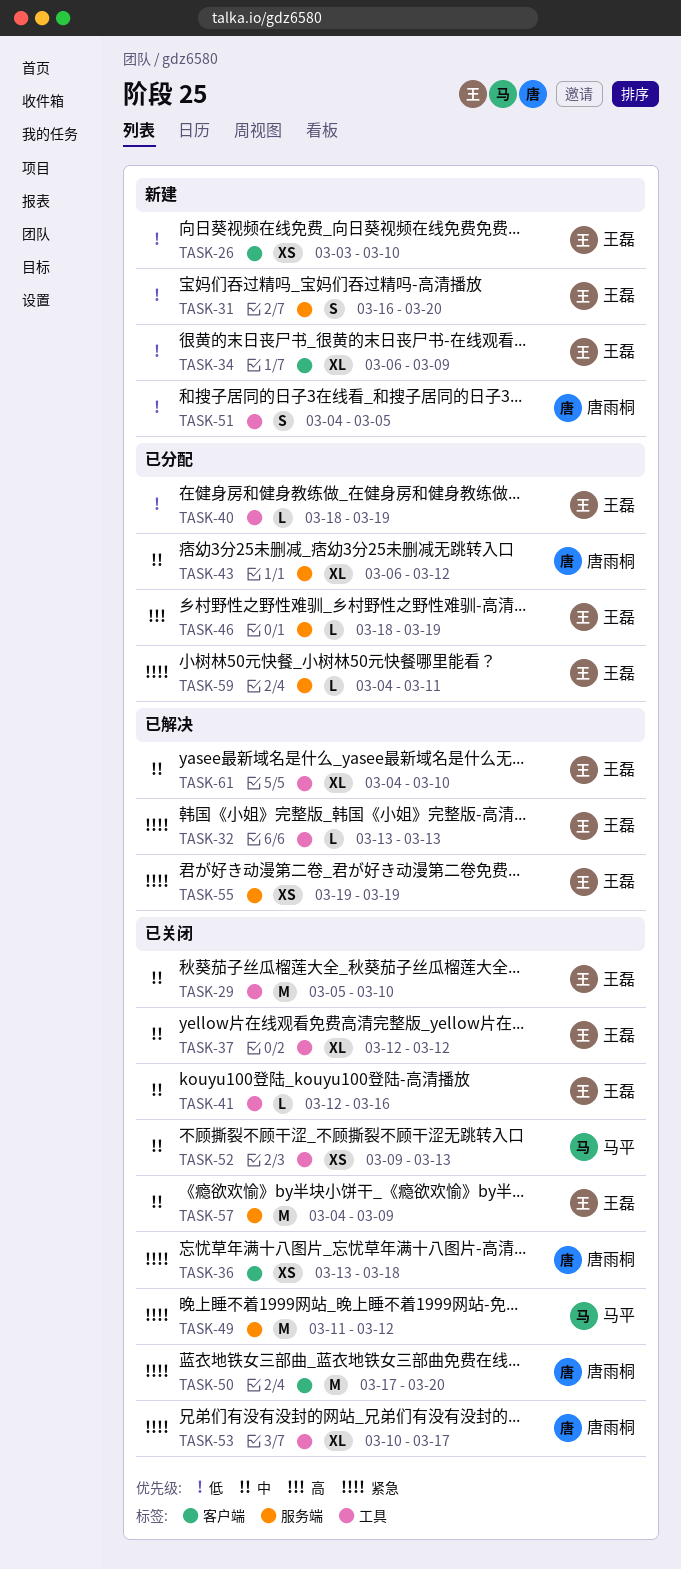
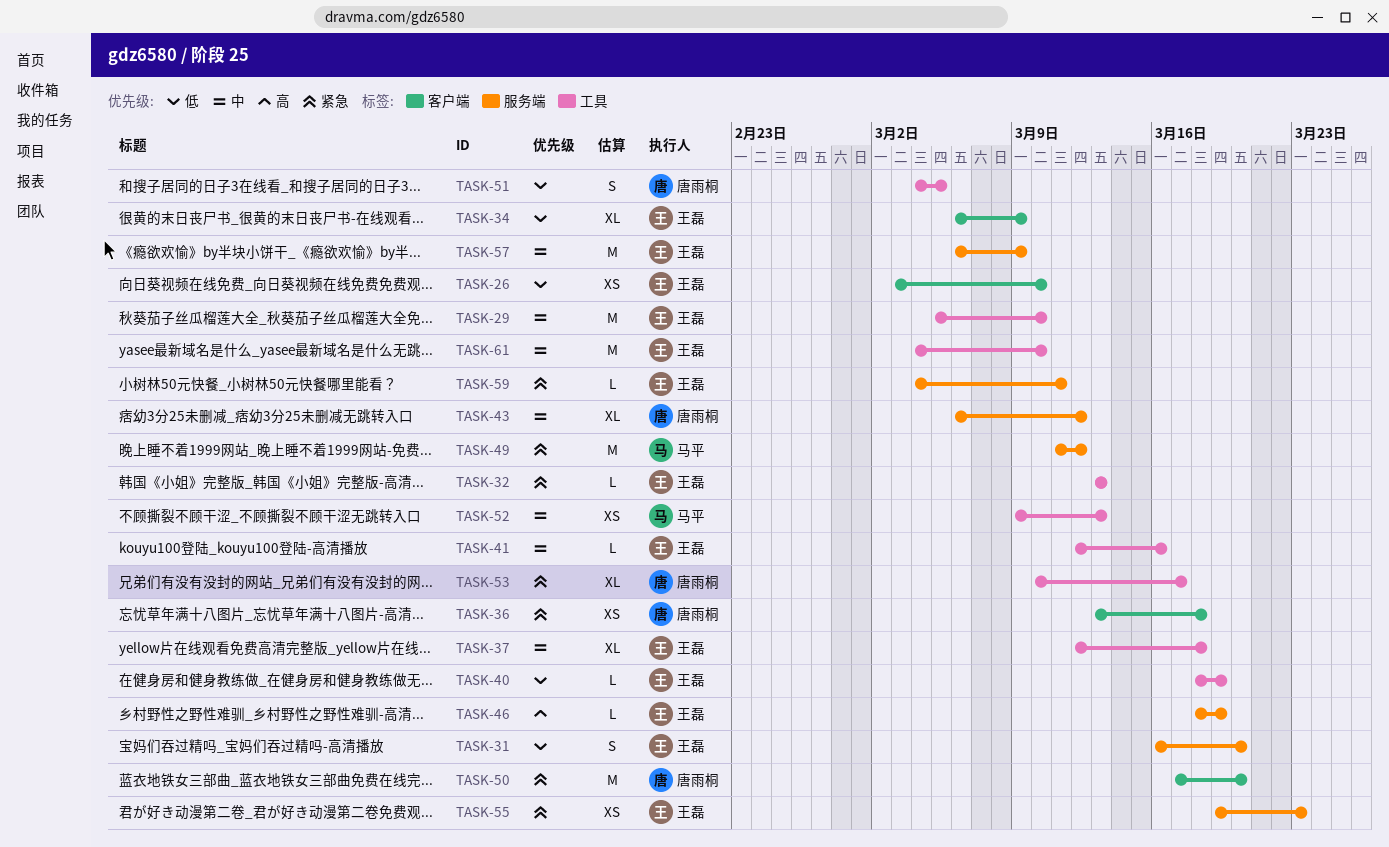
TASK-37, due: Mar 12 -> Mar 18
TASK-55, due: Mar 19 -> Mar 23
TASK-57, start: Mar 4 -> Mar 6
TASK-61, estimate: XL -> M

